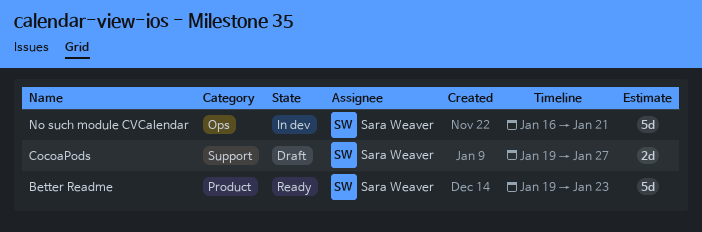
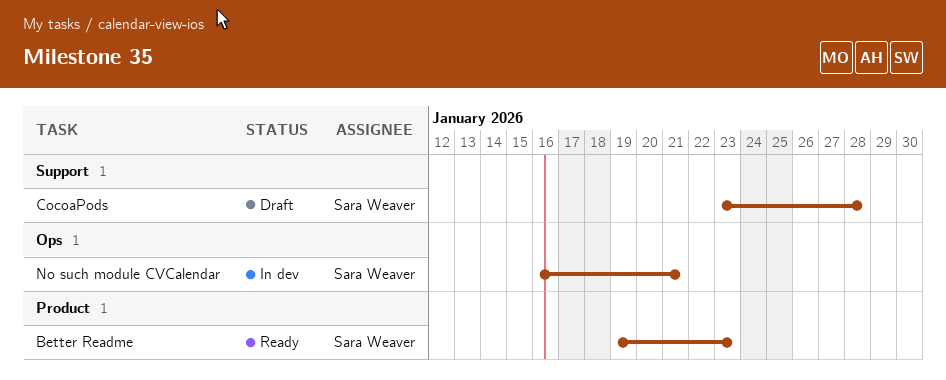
CocoaPods, start: Jan 19 -> Jan 23
CocoaPods, due: Jan 27 -> Jan 28

